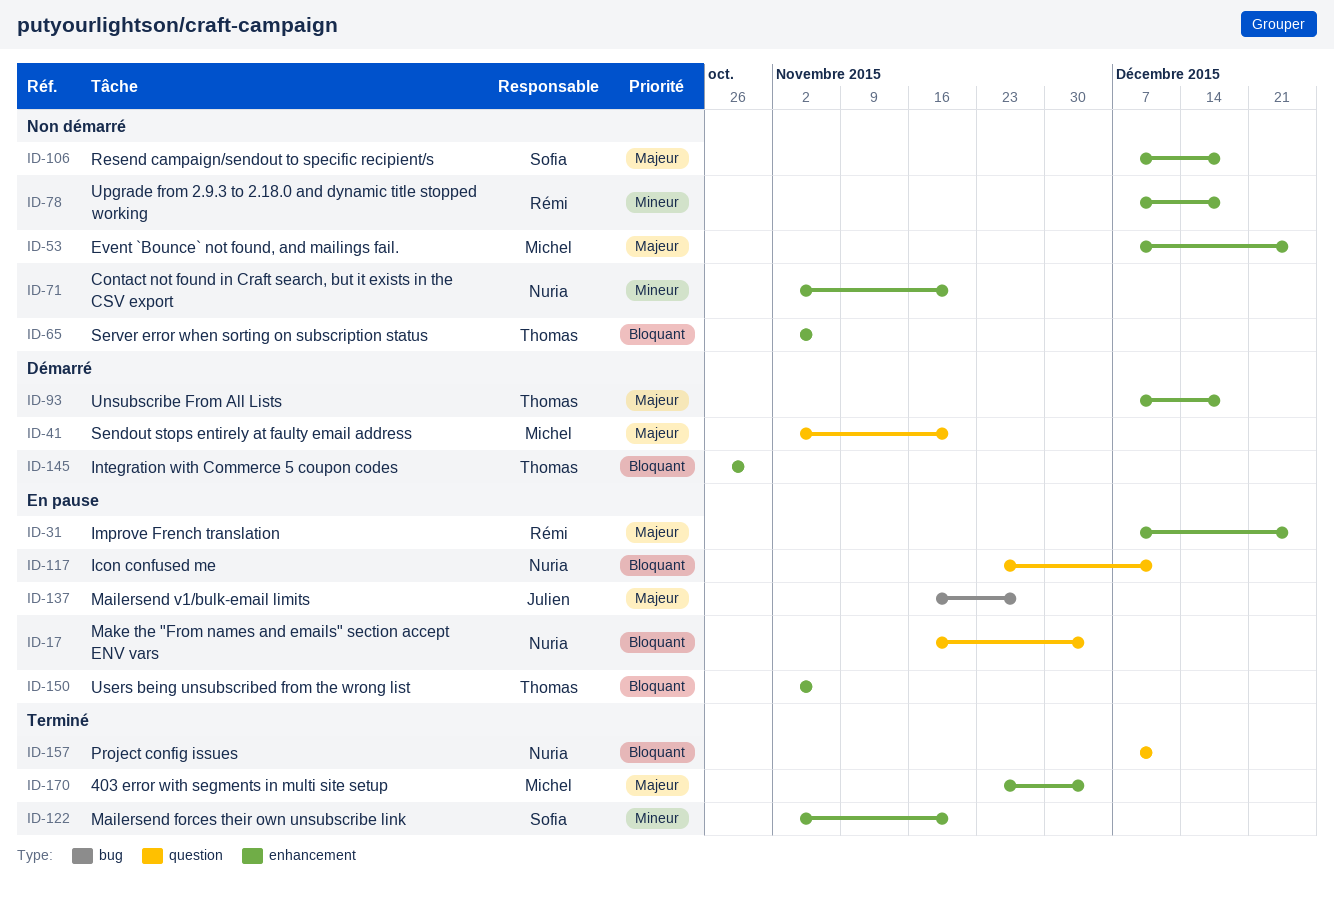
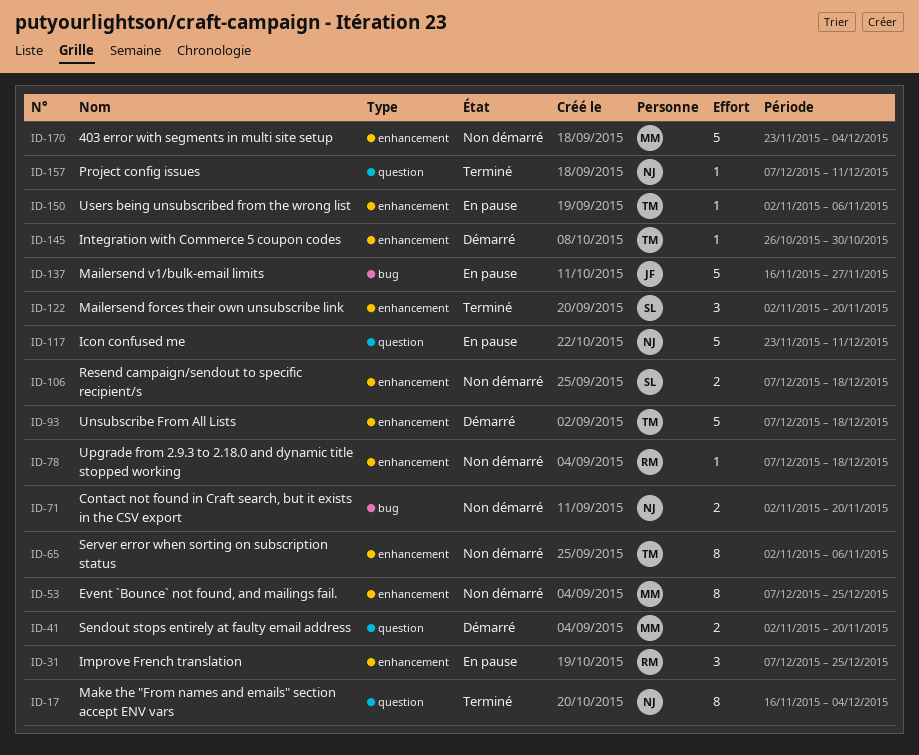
ID-17, status: En pause -> Terminé
ID-71, label: enhancement -> bug
ID-170, status: Terminé -> Non démarré

